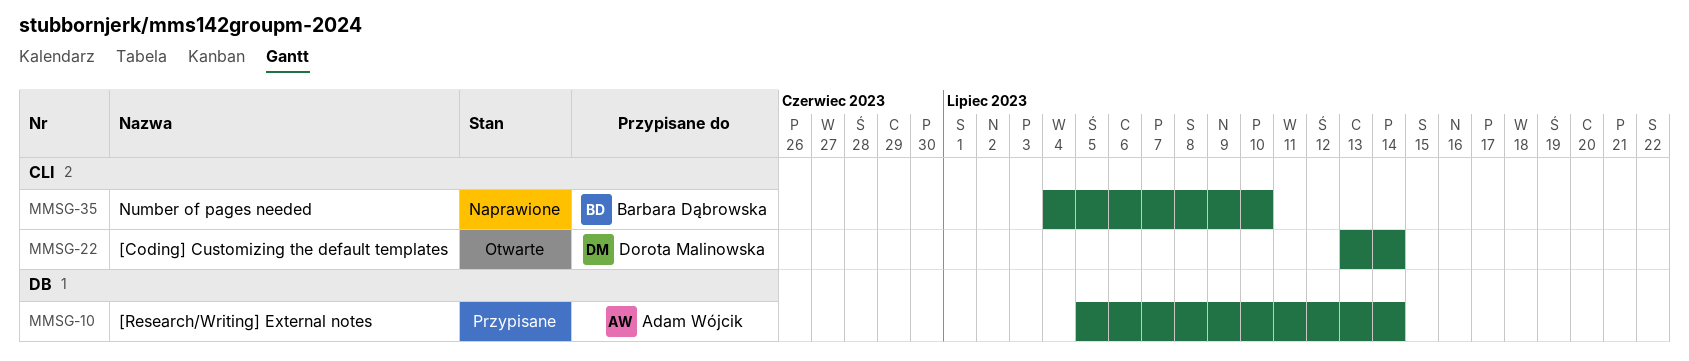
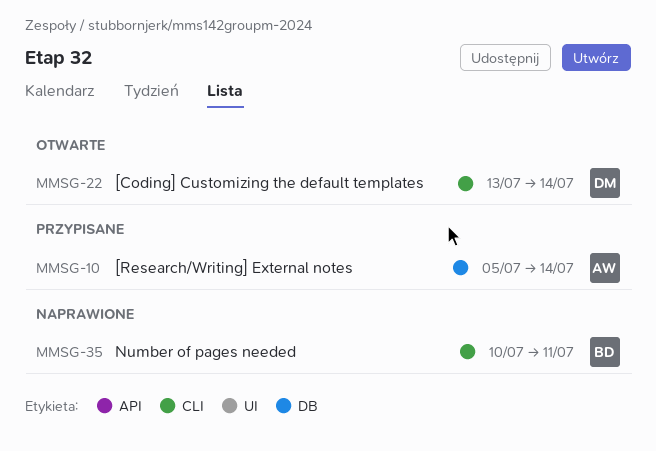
MMSG-35, start: Jul 4 -> Jul 10
MMSG-35, due: Jul 10 -> Jul 11

